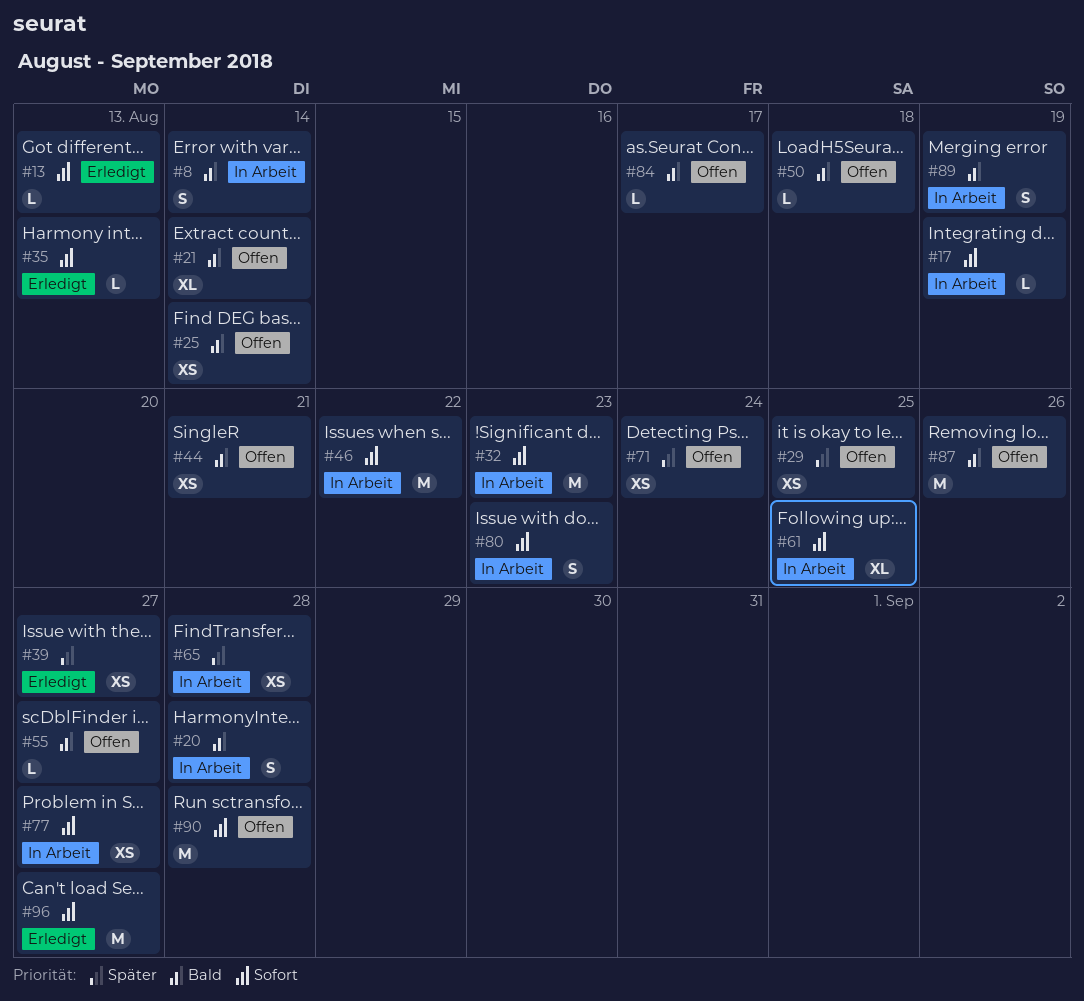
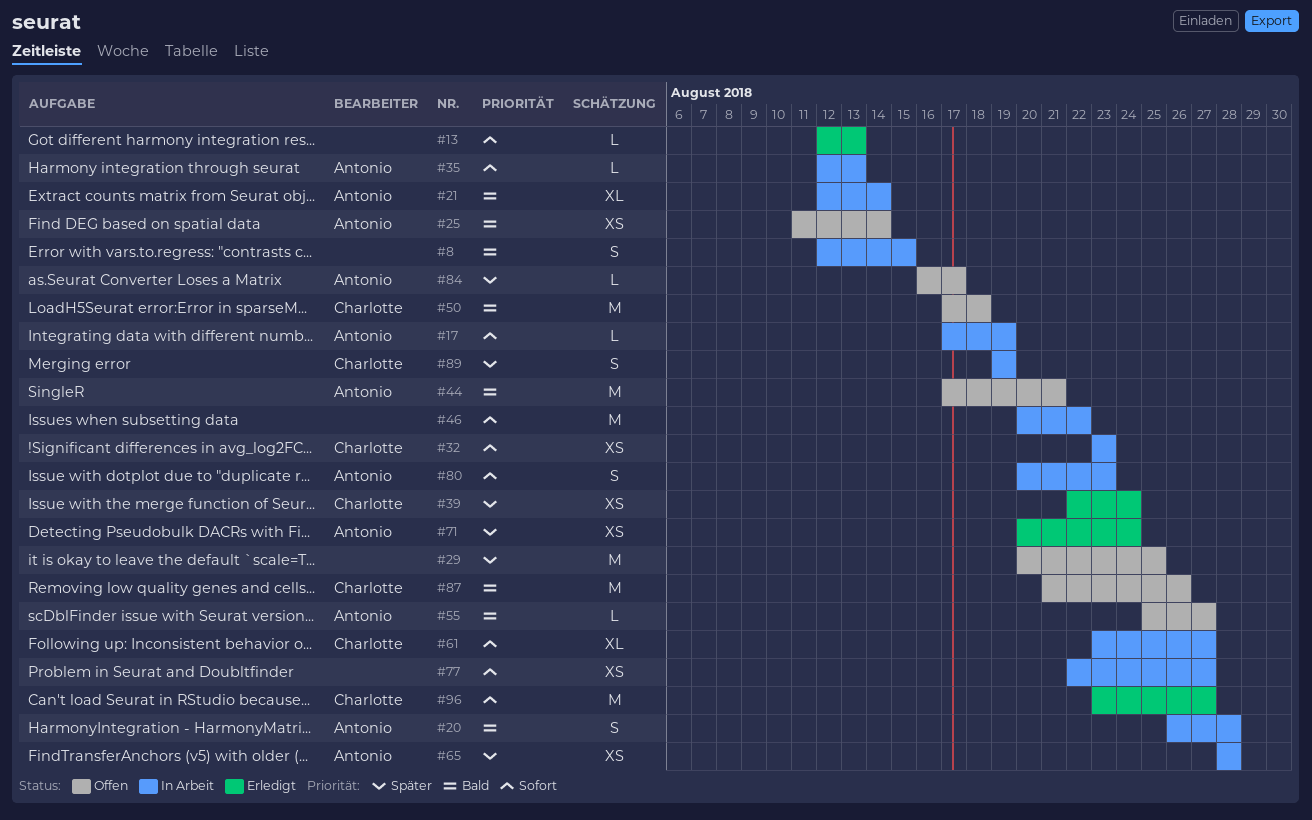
#8, due: Aug 14 -> Aug 15
#21, status: Offen -> In Arbeit
#29, estimate: XS -> M
#32, estimate: M -> XS
#35, status: Erledigt -> In Arbeit
#39, due: Aug 27 -> Aug 24
#44, estimate: XS -> M
#50, estimate: L -> M
#61, due: Aug 25 -> Aug 27
#71, status: Offen -> Erledigt
#84, priority: Bald -> Später
#89, priority: Bald -> Später
#90: present -> none

